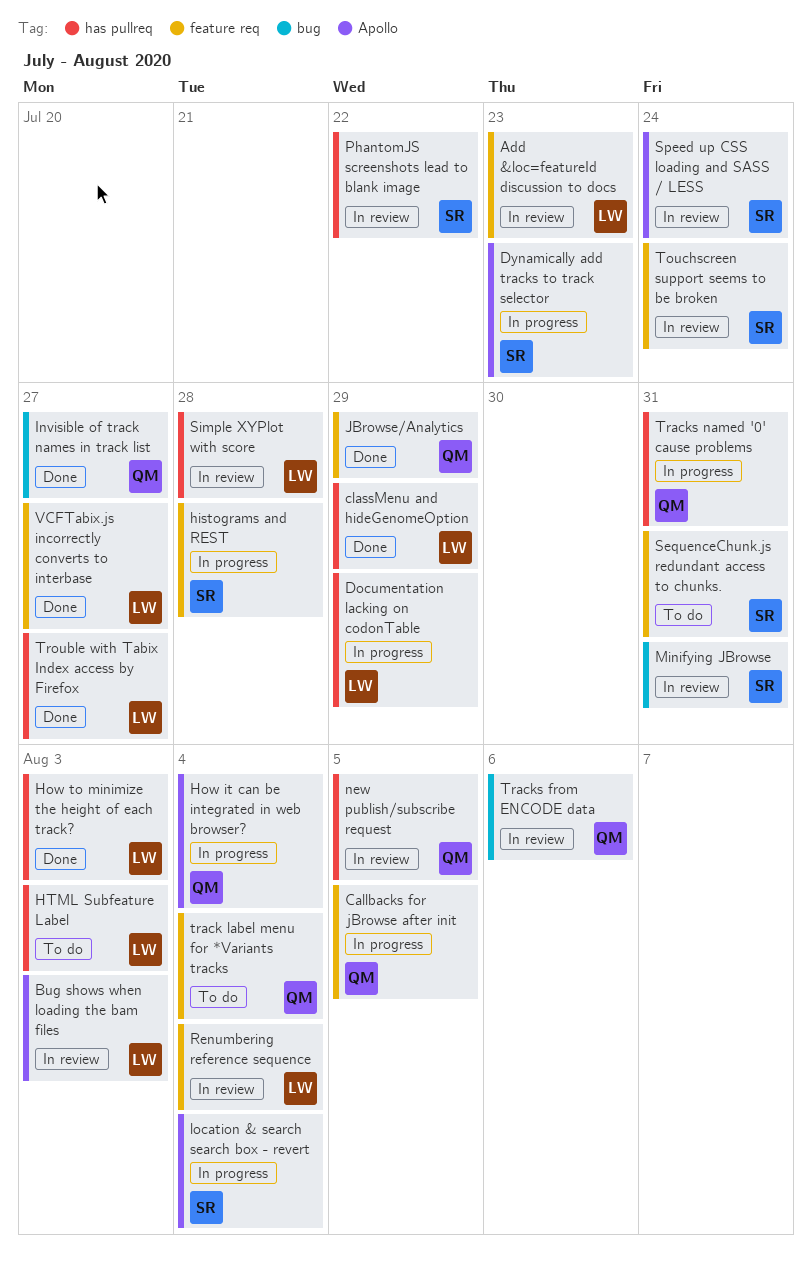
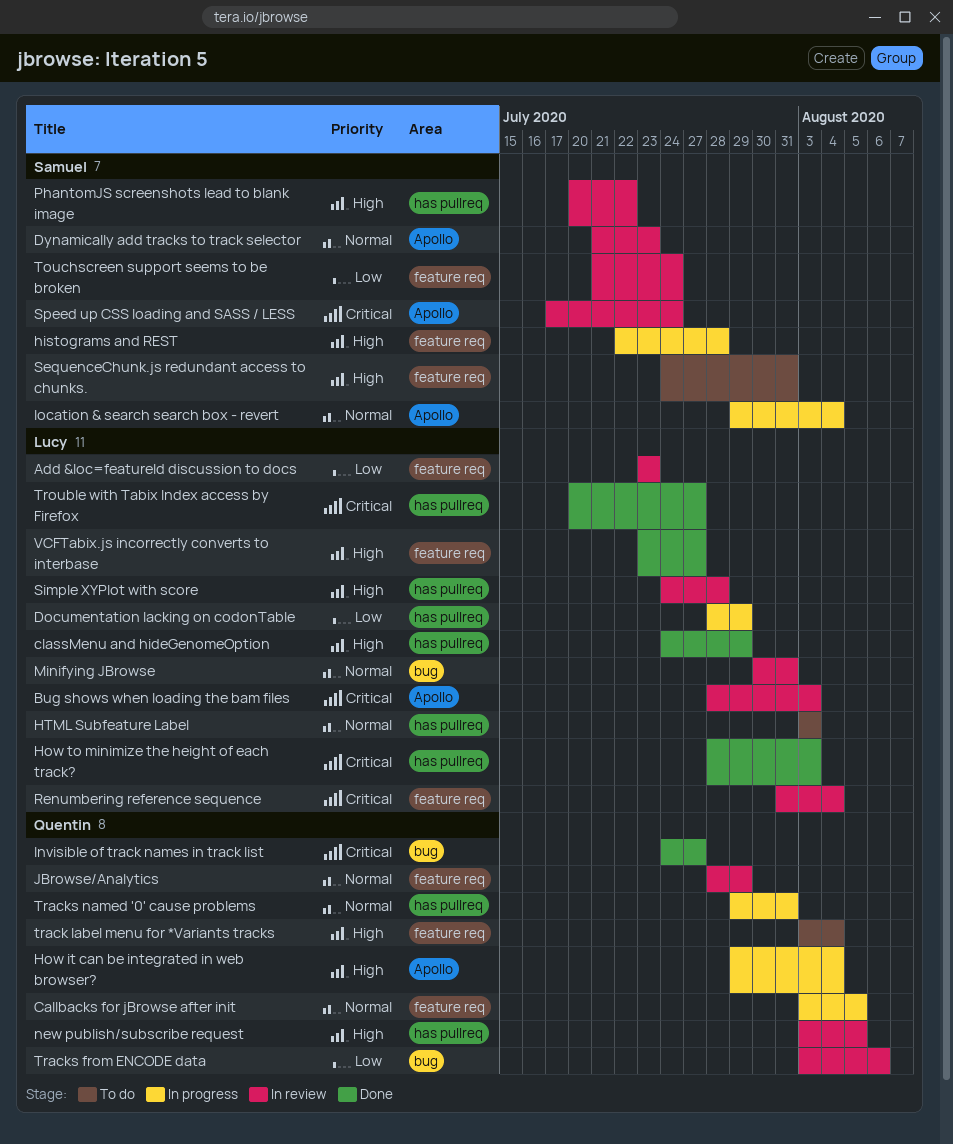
Dynamically add tracks to track selector, status: In progress -> In review
JBrowse/Analytics, status: Done -> In review
Minifying JBrowse, owner: Samuel -> Lucy

